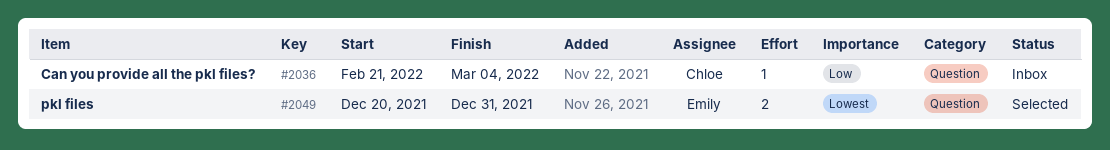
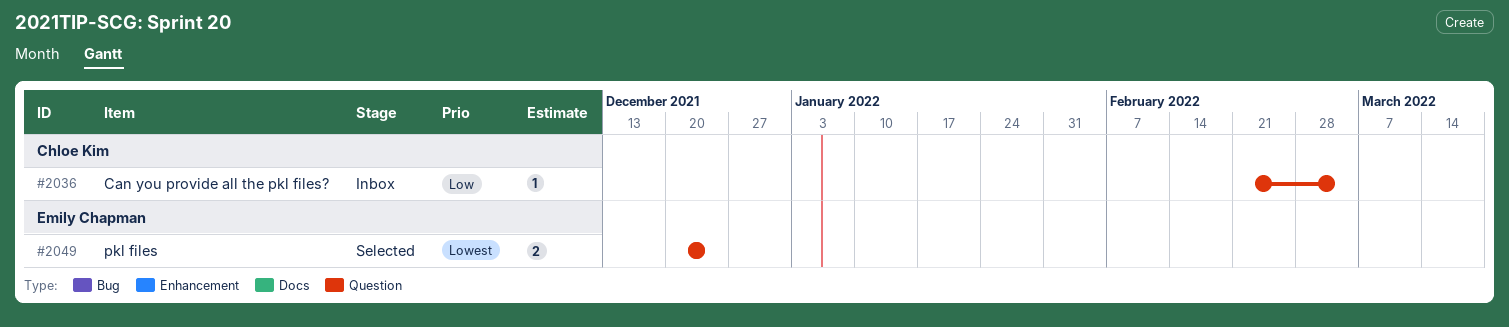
#2049, due: Dec 31 -> Dec 24

